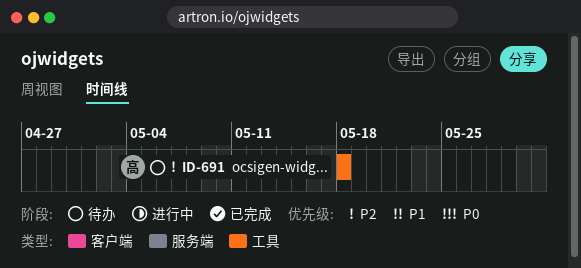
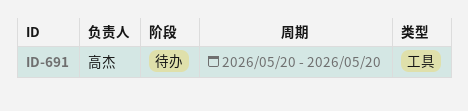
ID-691, start: May 18 -> May 20
ID-691, due: May 18 -> May 20

